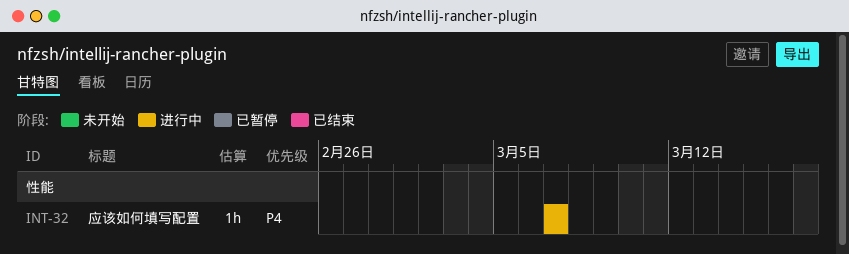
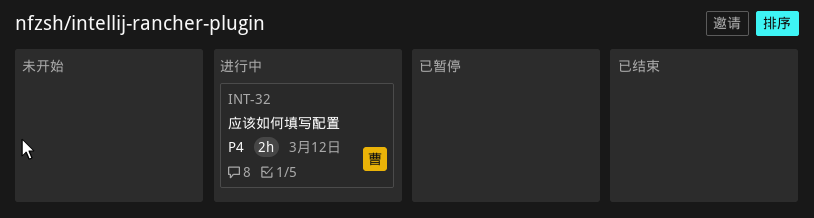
INT-32, estimate: 1h -> 2h
INT-32, due: Mar 7 -> Mar 12

